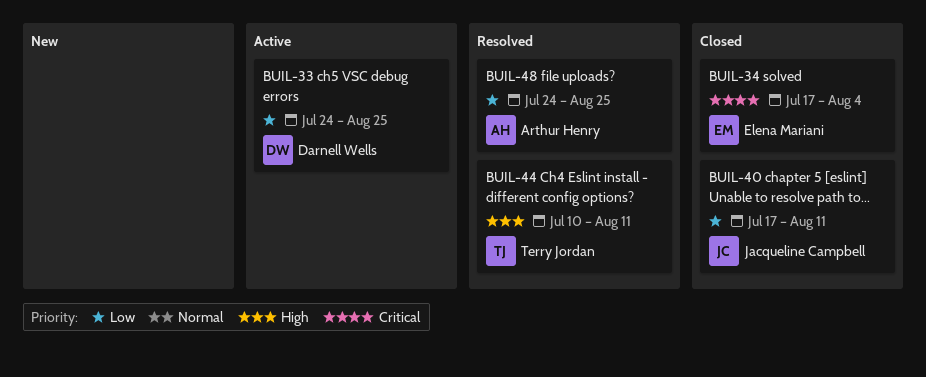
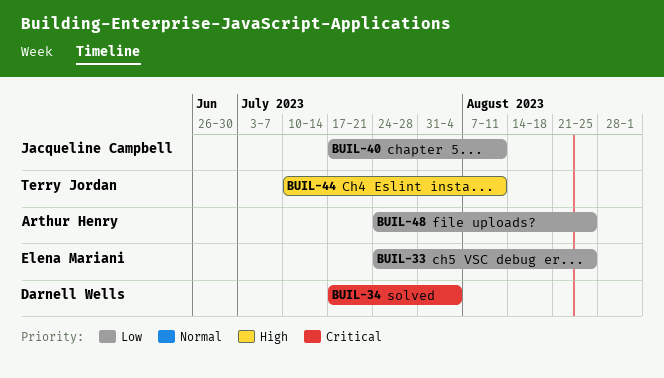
BUIL-33, owner: Darnell Wells -> Elena Mariani
BUIL-34, owner: Elena Mariani -> Darnell Wells

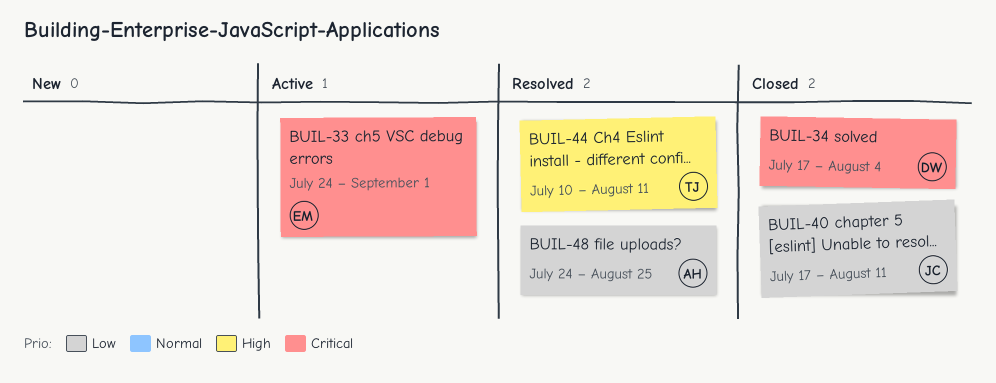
BUIL-33, priority: Low -> Critical
BUIL-33, due: Aug 25 -> Sep 1

